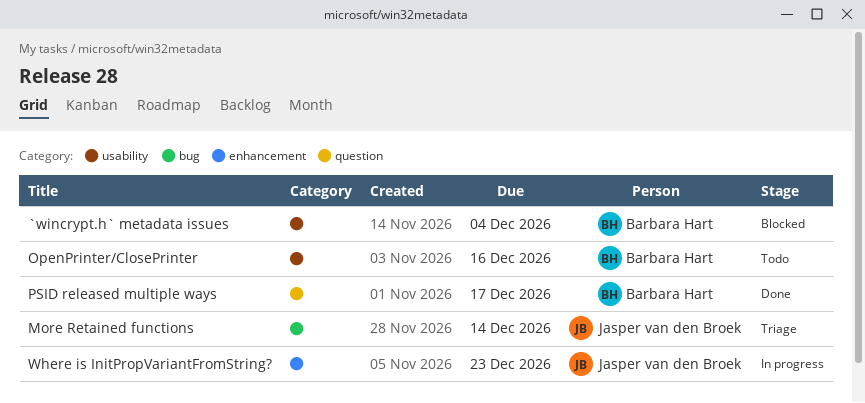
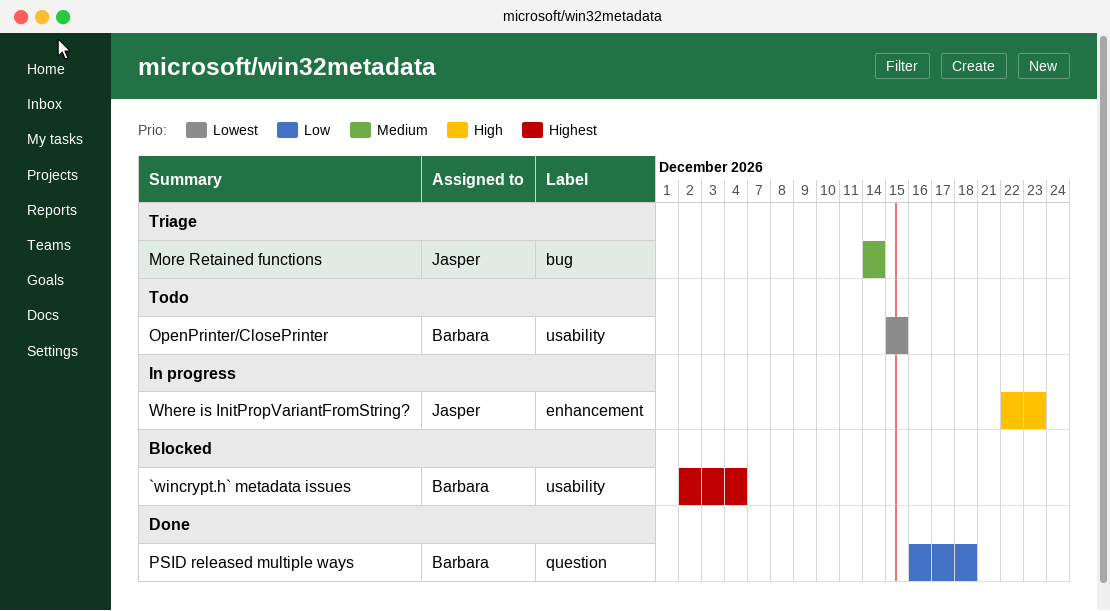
OpenPrinter/ClosePrinter, due: Dec 16 -> Dec 15
PSID released multiple ways, due: Dec 17 -> Dec 18

